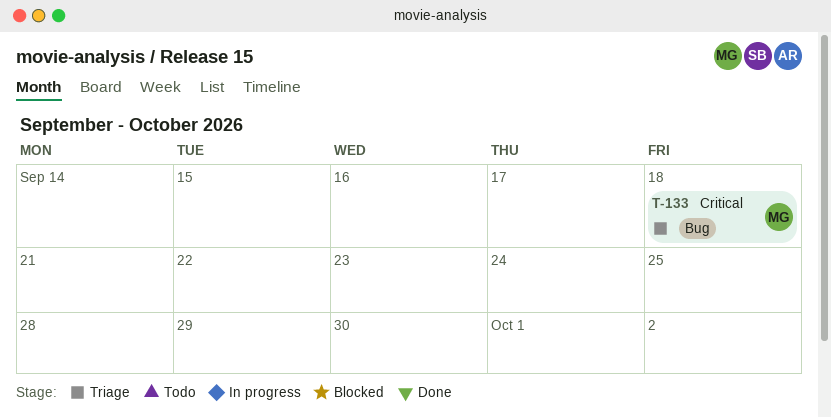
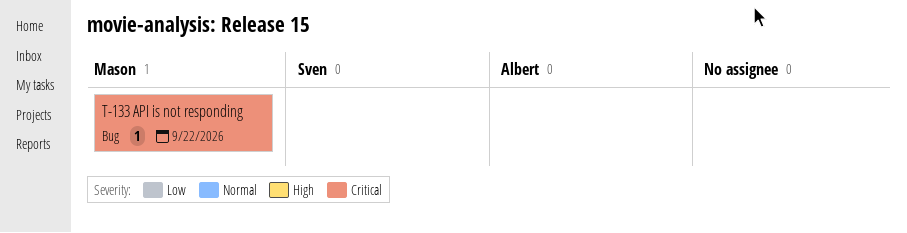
T-133, due: Sep 18 -> Sep 22

